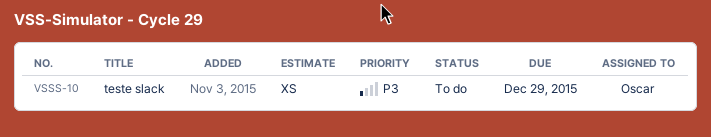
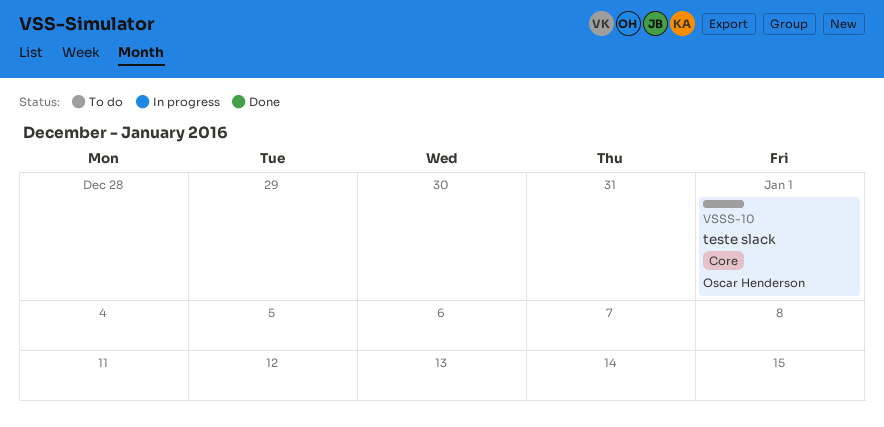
VSSS-10, due: Dec 29 -> Jan 1

